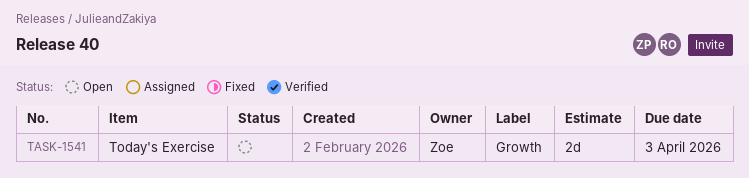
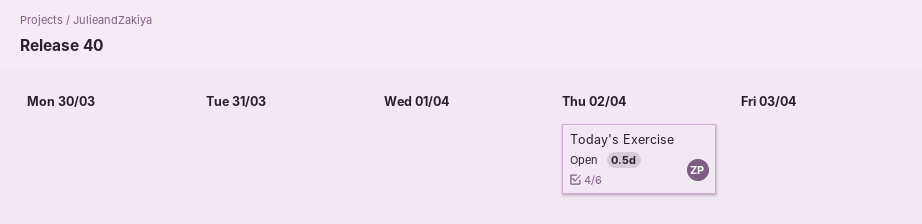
Today's Exercise, estimate: 2d -> 0.5d
Today's Exercise, due: Apr 3 -> Apr 2

